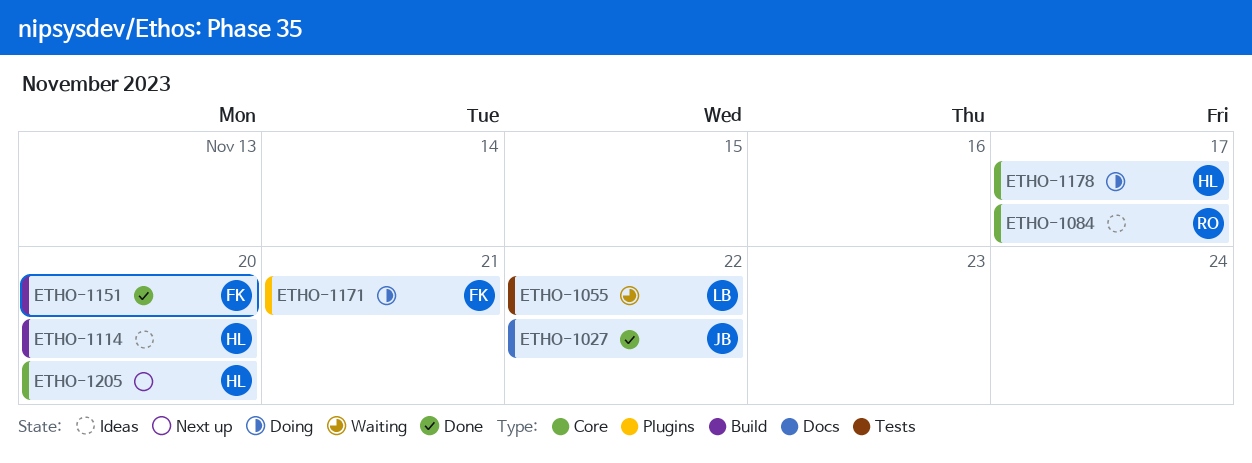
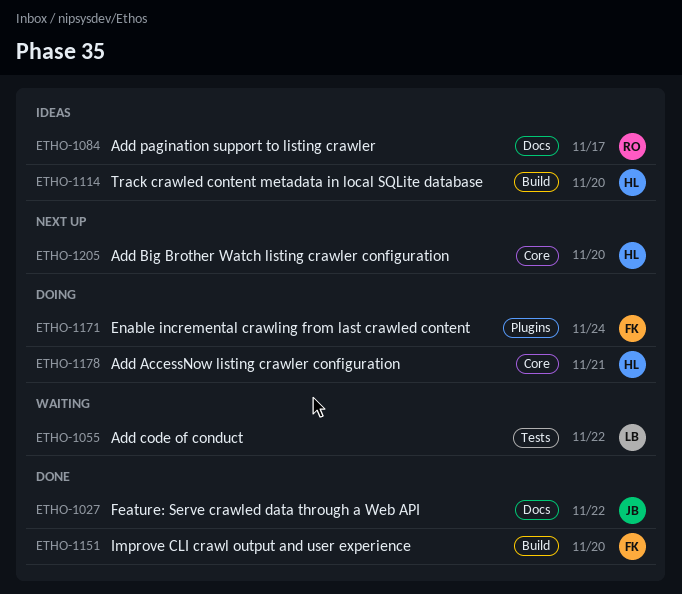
ETHO-1084, label: Core -> Docs
ETHO-1171, due: Nov 21 -> Nov 24
ETHO-1178, due: Nov 17 -> Nov 21

